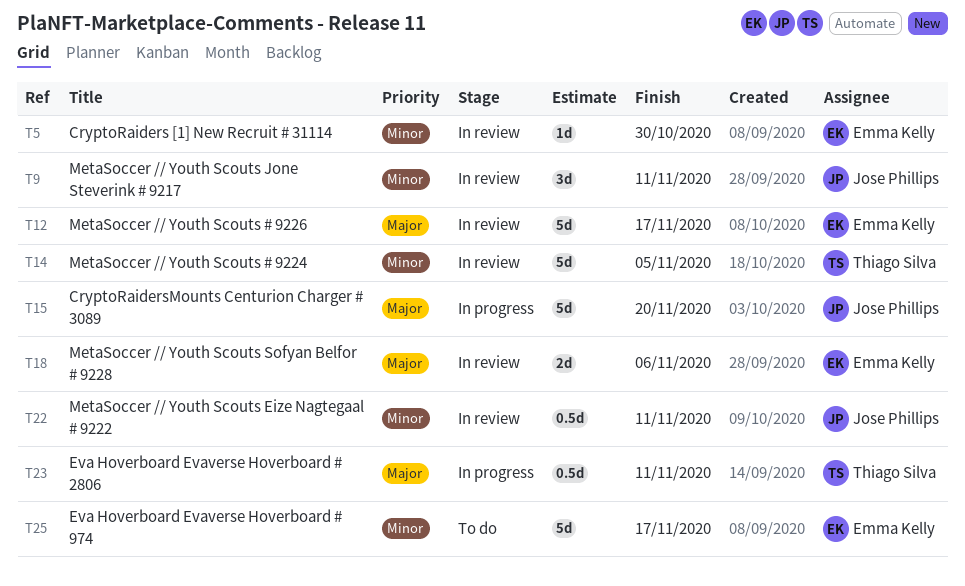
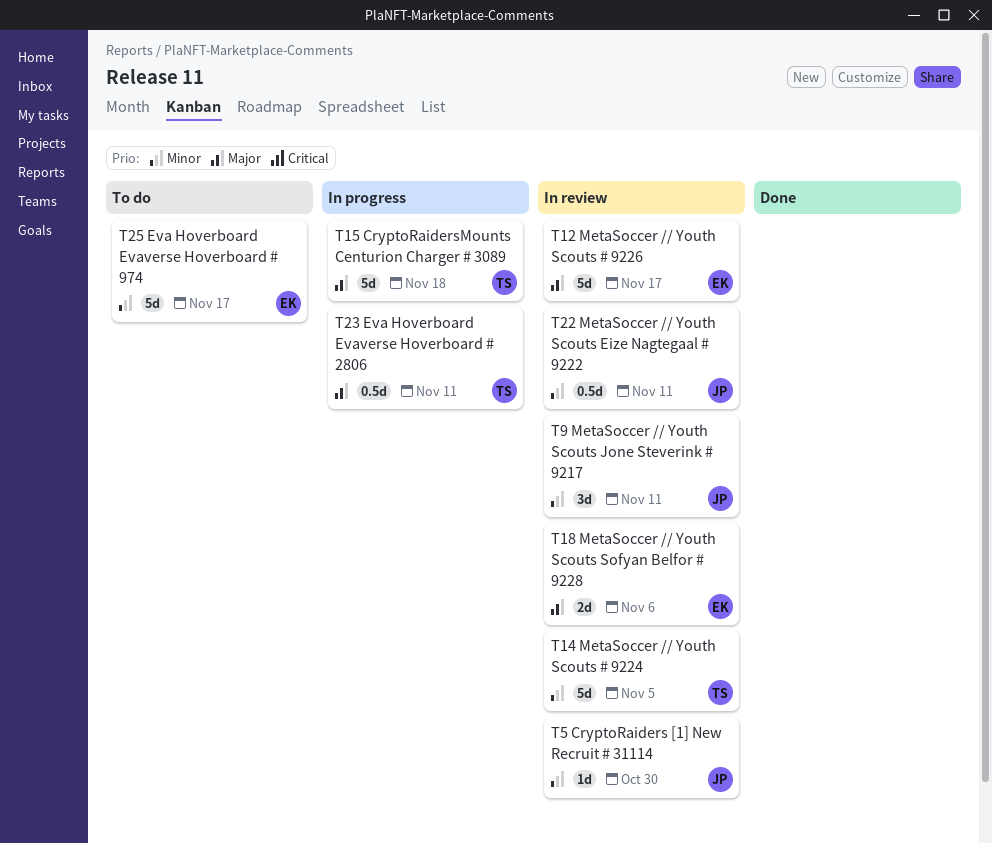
T5, owner: Emma Kelly -> Jose Phillips
T15, owner: Jose Phillips -> Thiago Silva
T15, due: Nov 20 -> Nov 18

